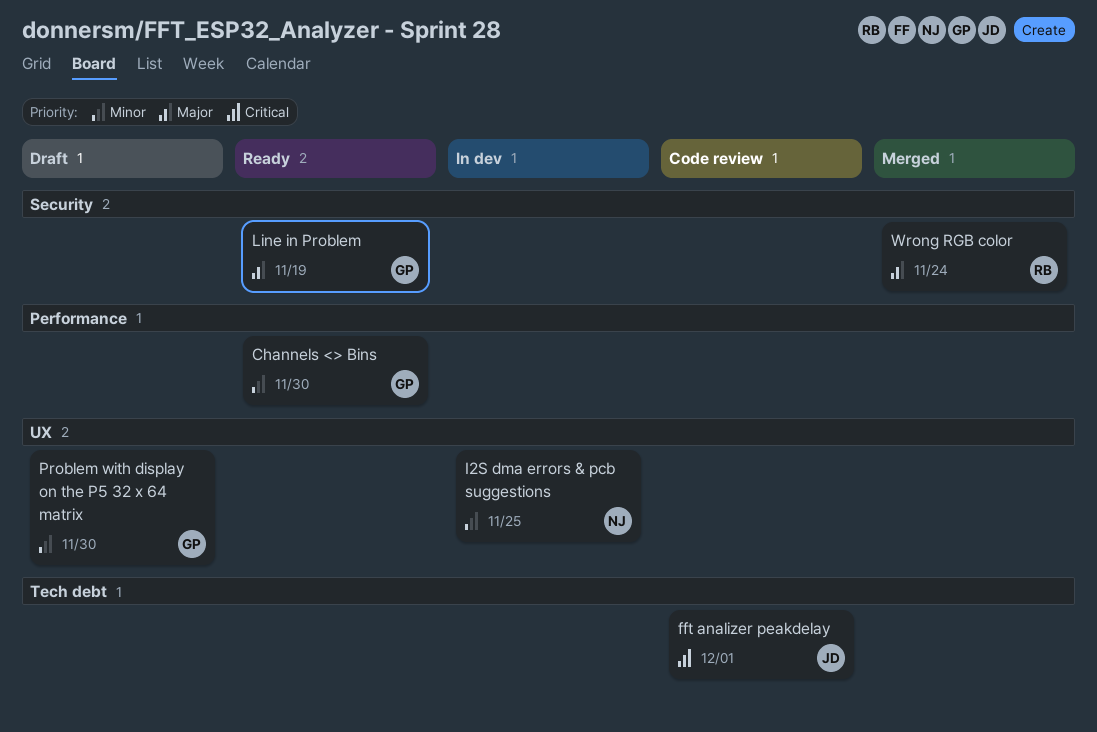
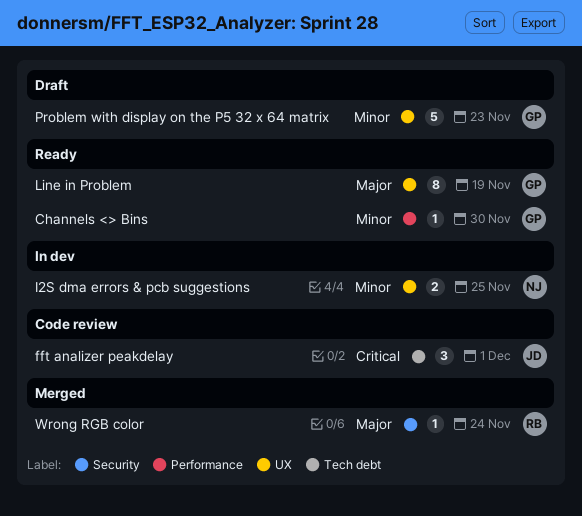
Line in Problem, label: Security -> UX
Problem with display on the P5 32 x 64 matrix, due: Nov 30 -> Nov 23

